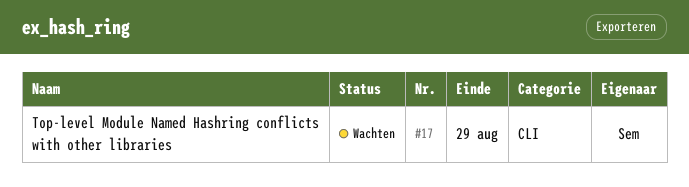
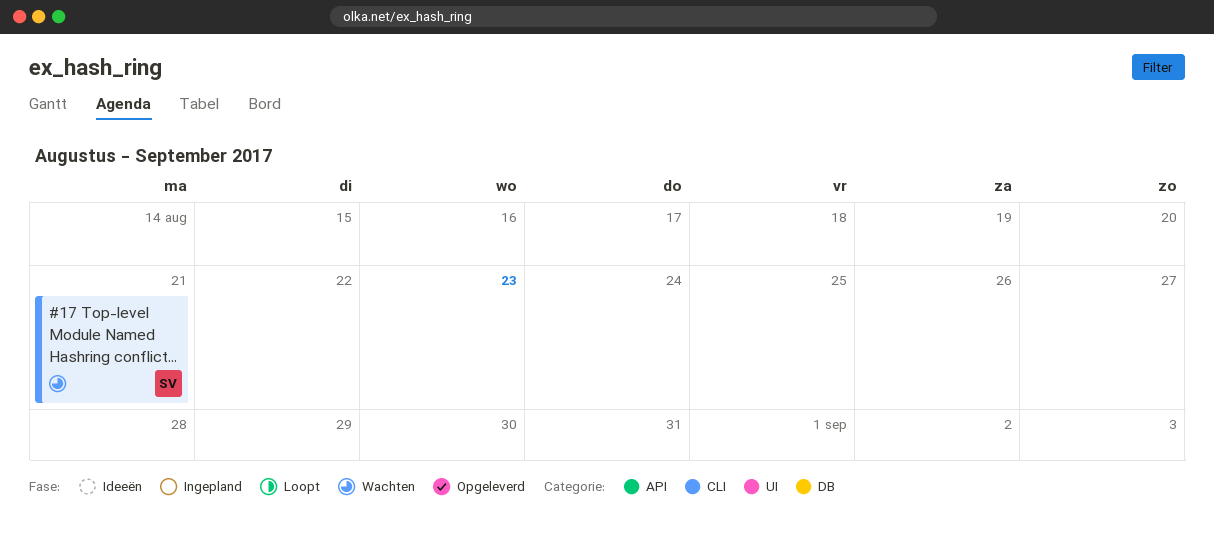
#17, due: Aug 29 -> Aug 21

